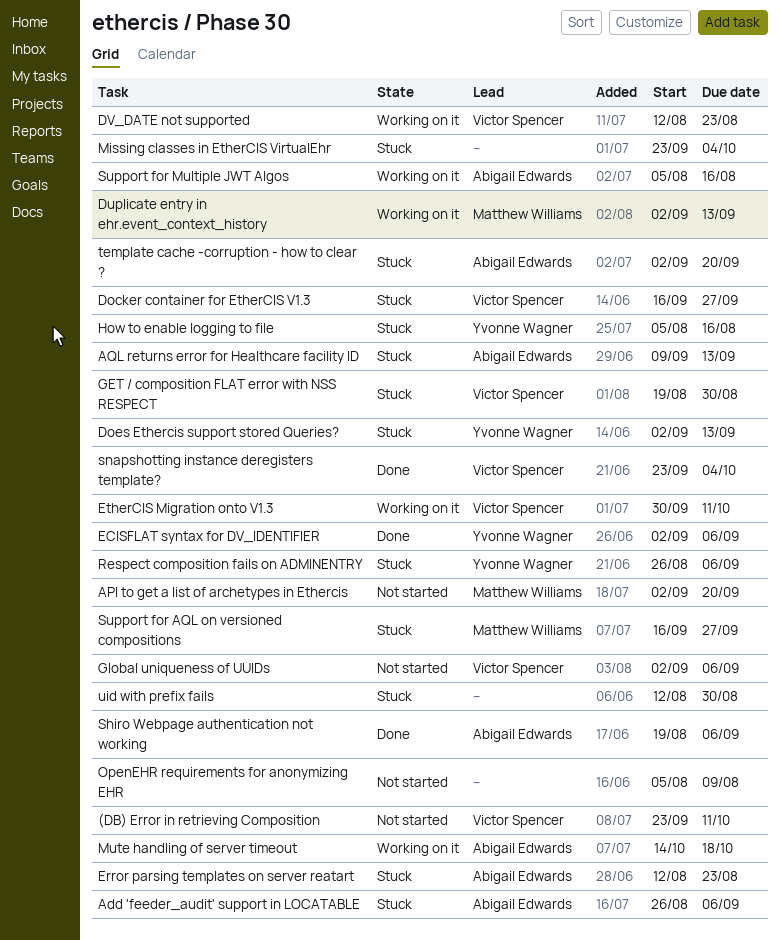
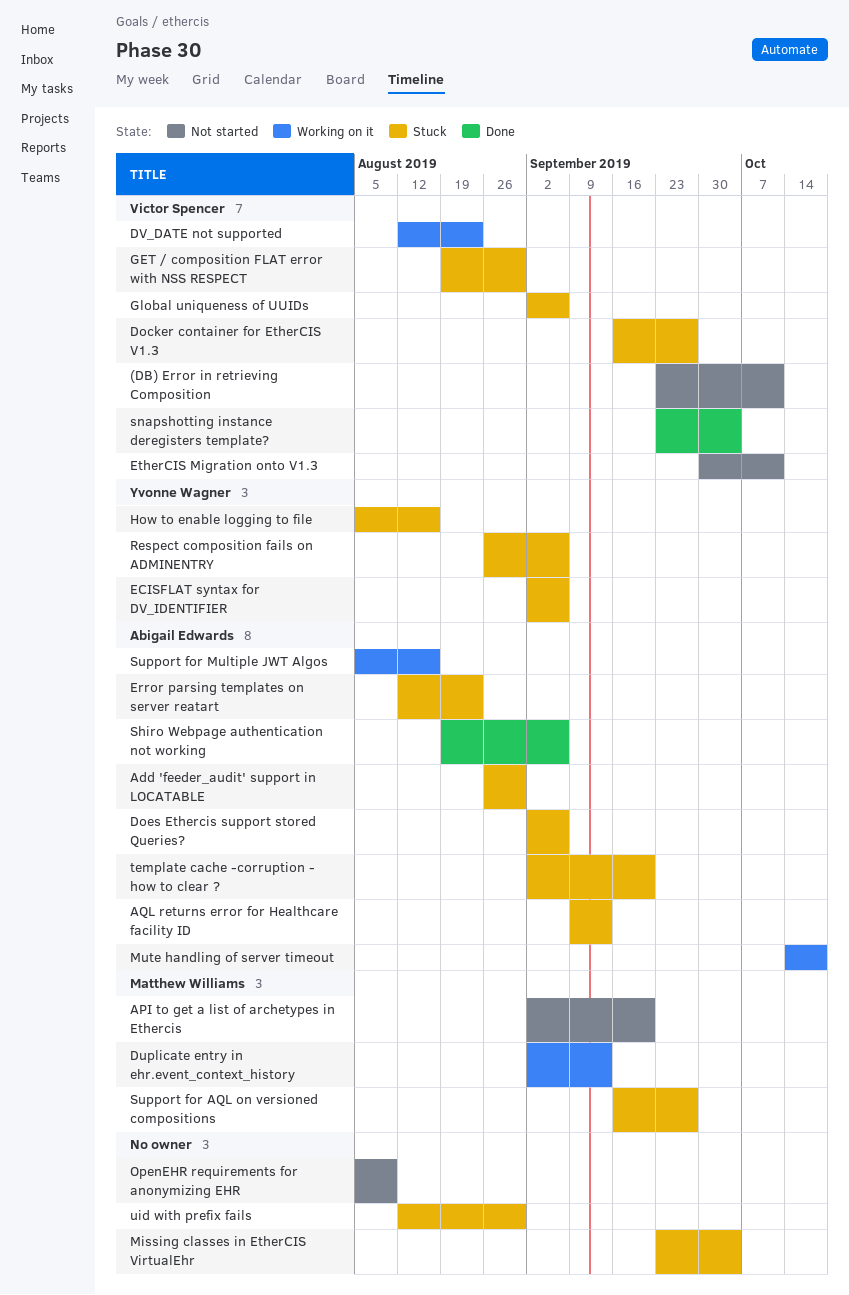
Add 'feeder_audit' support in LOCATABLE, due: Sep 6 -> Aug 30
Does Ethercis support stored Queries?, owner: Yvonne Wagner -> Abigail Edwards
Does Ethercis support stored Queries?, due: Sep 13 -> Sep 6
ECISFLAT syntax for DV_IDENTIFIER, status: Done -> Stuck
EtherCIS Migration onto V1.3, status: Working on it -> Not started
Global uniqueness of UUIDs, status: Not started -> Stuck

